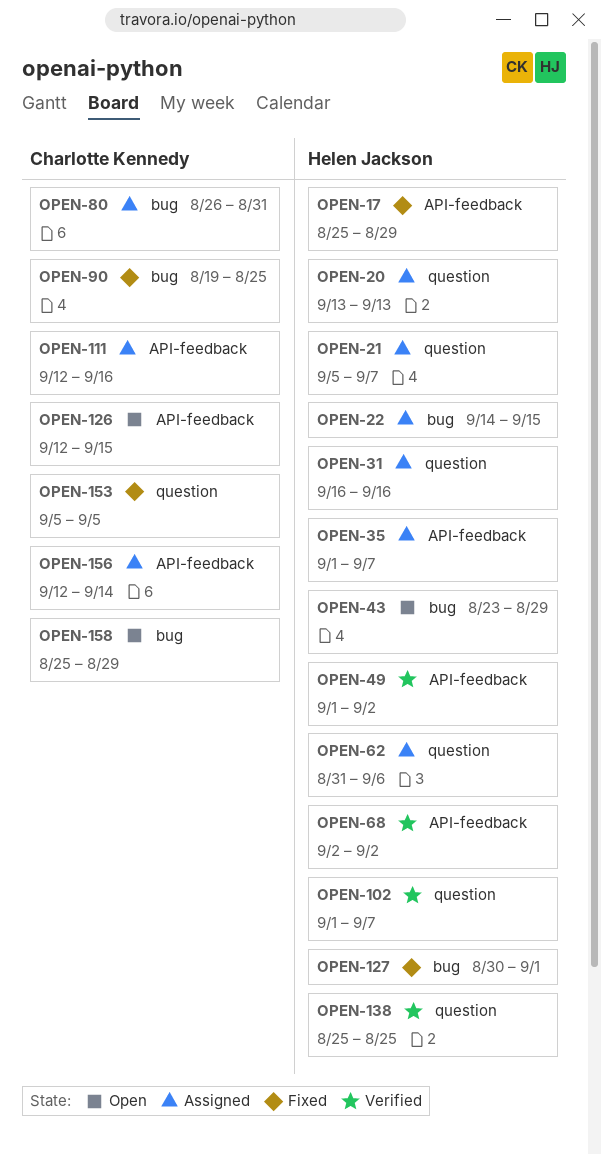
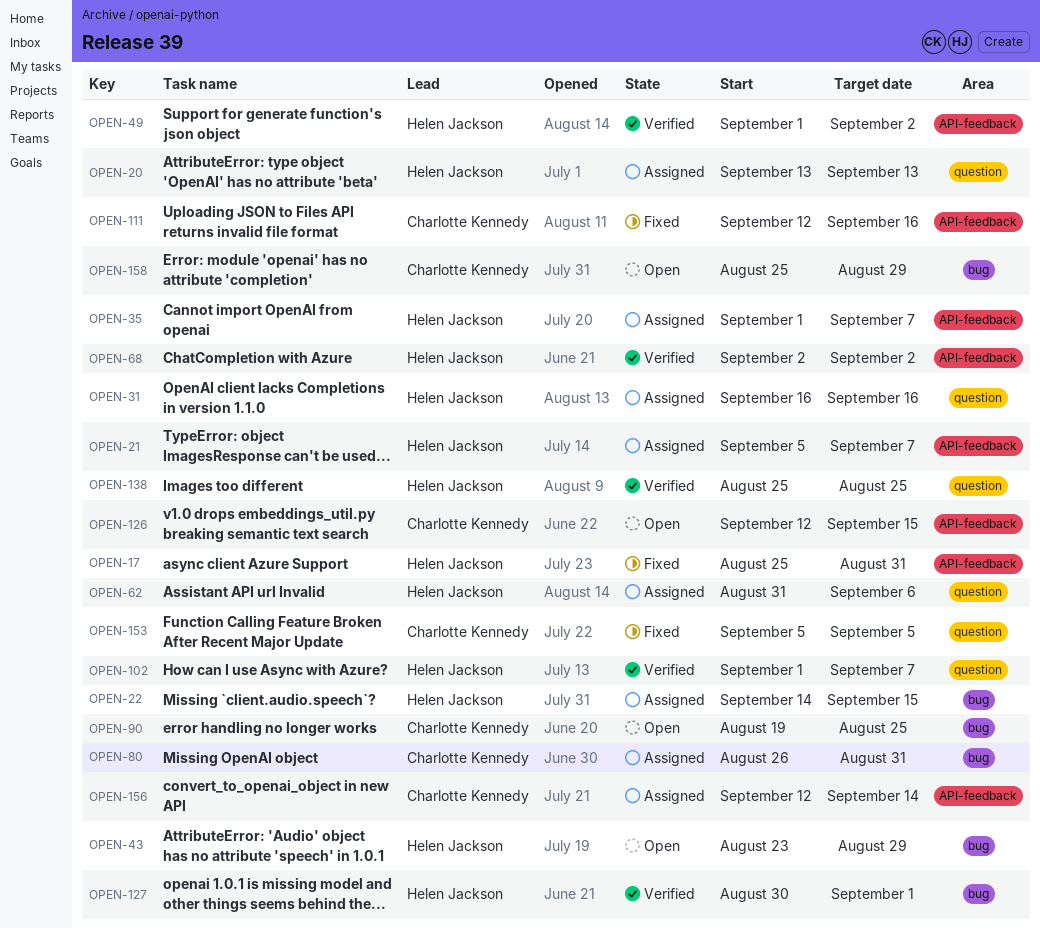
OPEN-17, due: Aug 29 -> Aug 31
OPEN-21, label: question -> API-feedback
OPEN-90, status: Fixed -> Open
OPEN-111, status: Assigned -> Fixed
OPEN-127, status: Fixed -> Verified

